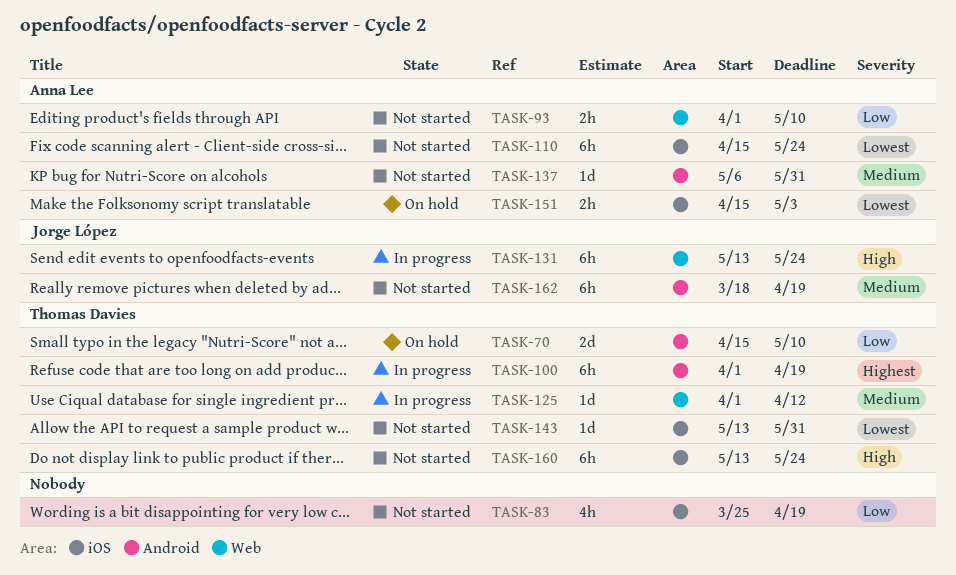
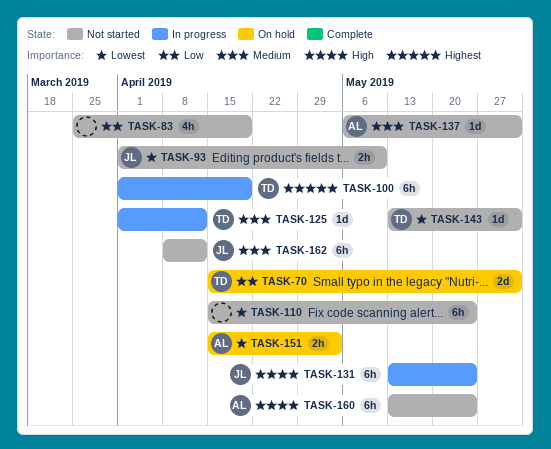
TASK-70, due: May 10 -> May 31
TASK-93, owner: Anna Lee -> Jorge López
TASK-93, priority: Low -> Lowest
TASK-110, owner: Anna Lee -> none
TASK-160, owner: Thomas Davies -> Anna Lee
TASK-162, start: Mar 18 -> Apr 8
TASK-162, due: Apr 19 -> Apr 12

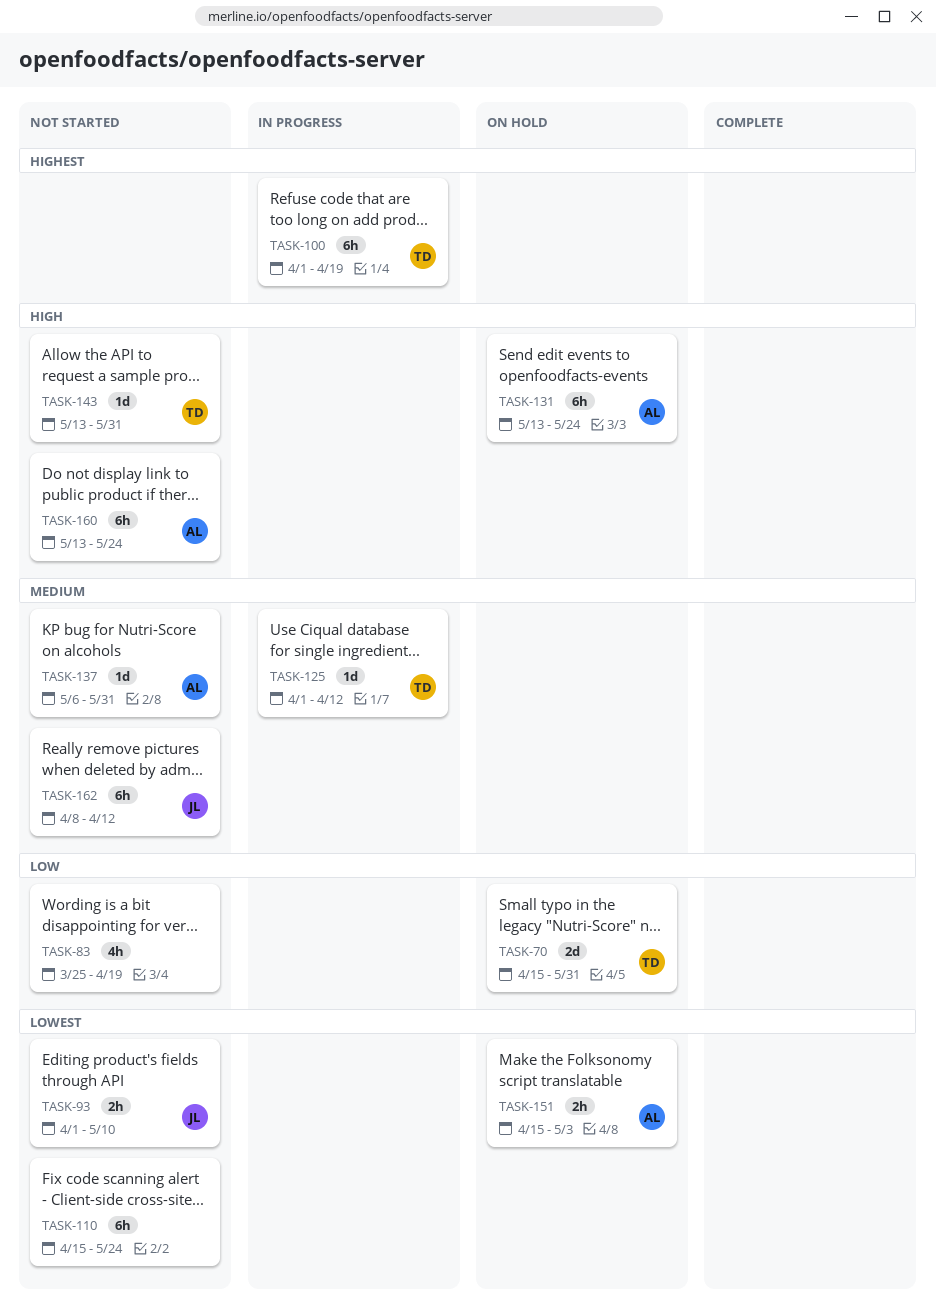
TASK-131, status: In progress -> On hold
TASK-131, owner: JL -> AL
TASK-143, priority: Lowest -> High

